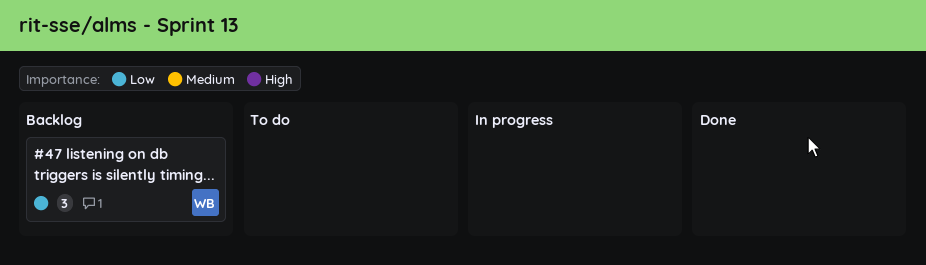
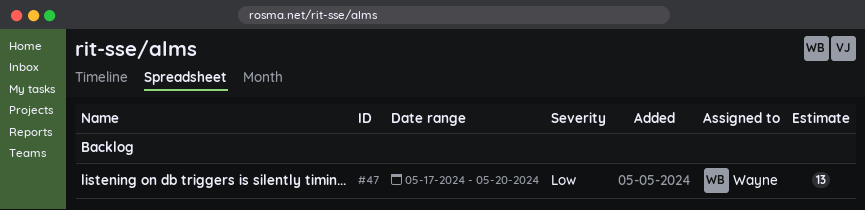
#47, estimate: 3 -> 13

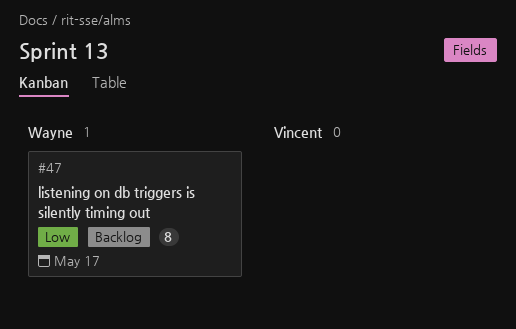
#47, estimate: 13 -> 8
#47, due: May 20 -> May 17

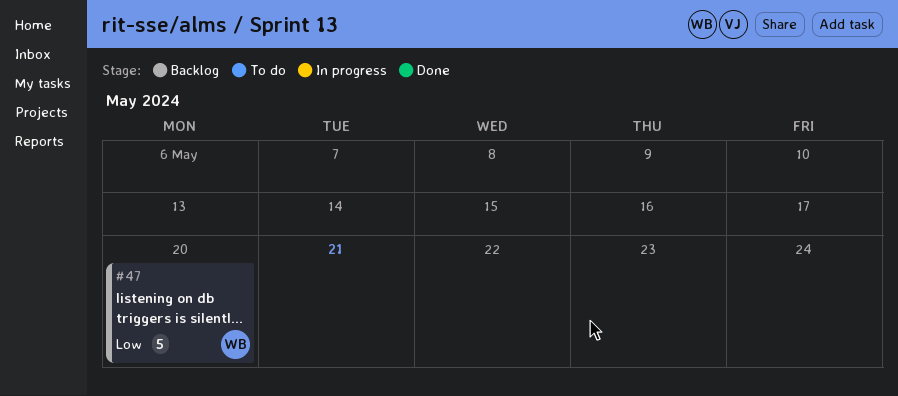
#47, estimate: 8 -> 5
#47, due: May 17 -> May 20

